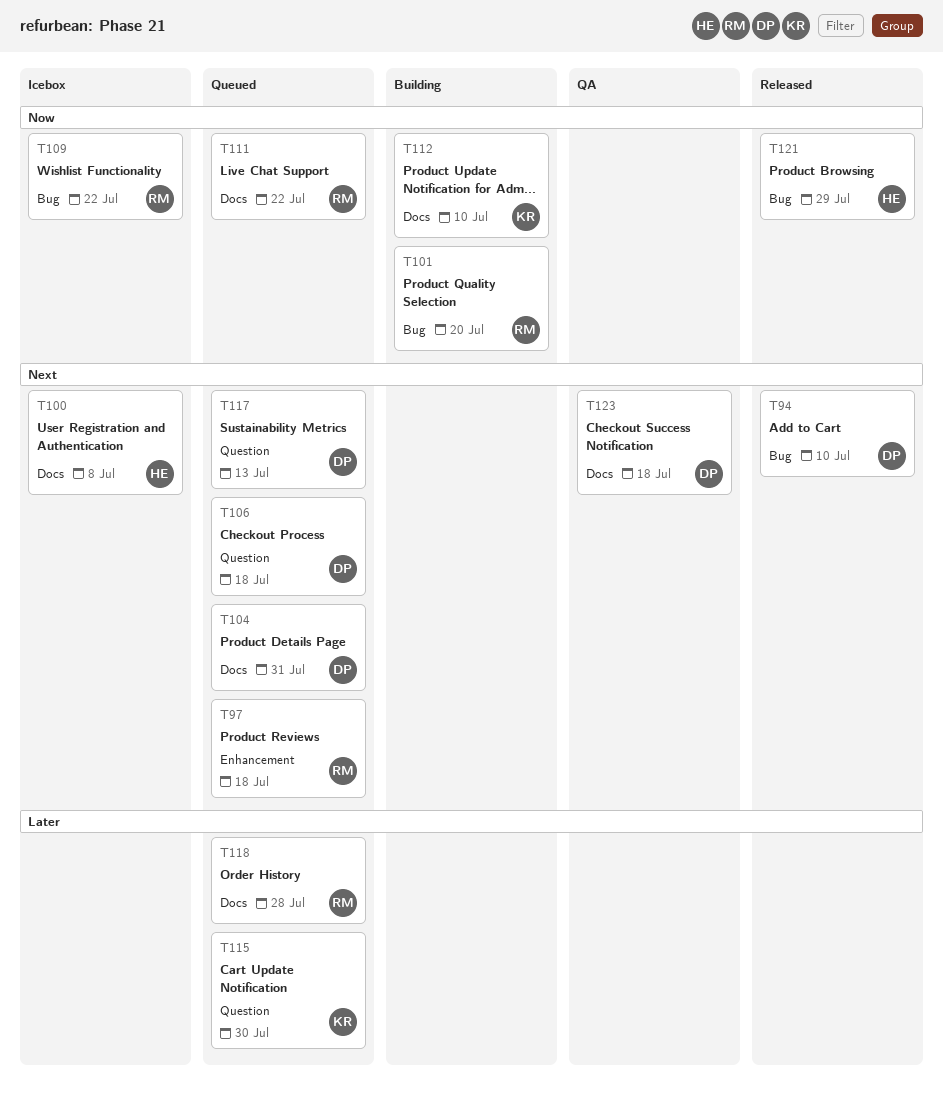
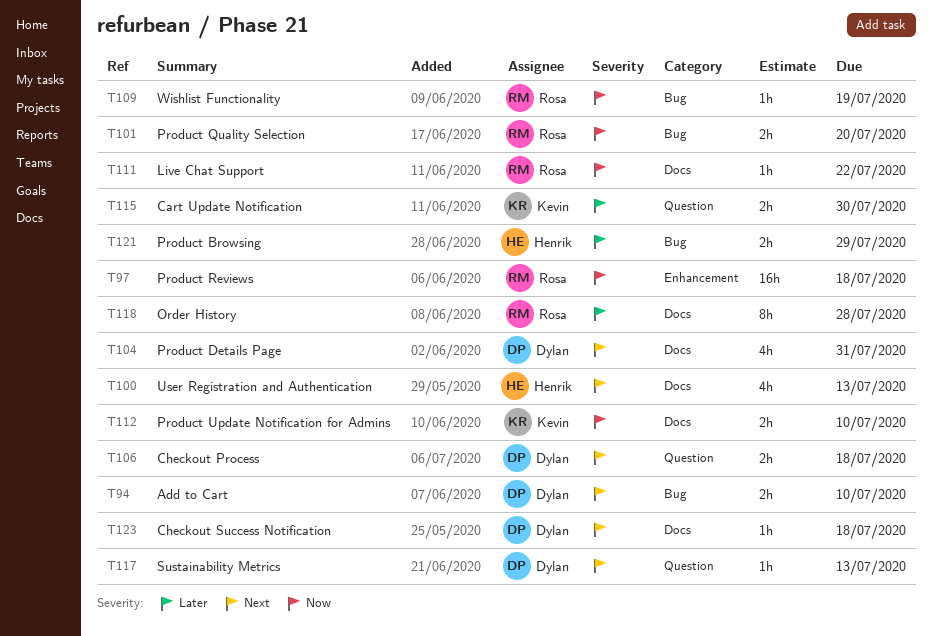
T97, priority: Next -> Now
T100, due: Jul 8 -> Jul 13
T109, due: Jul 22 -> Jul 19
T121, priority: Now -> Later

